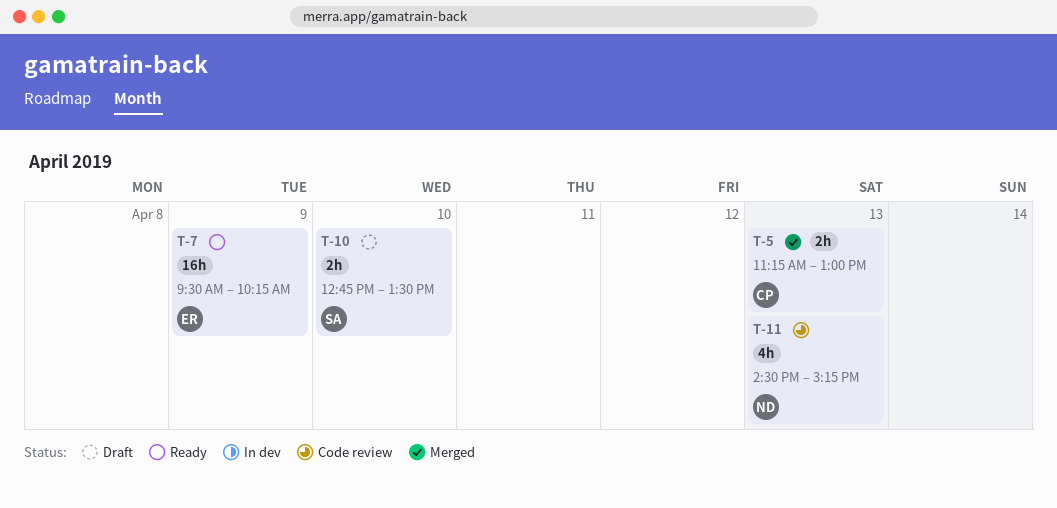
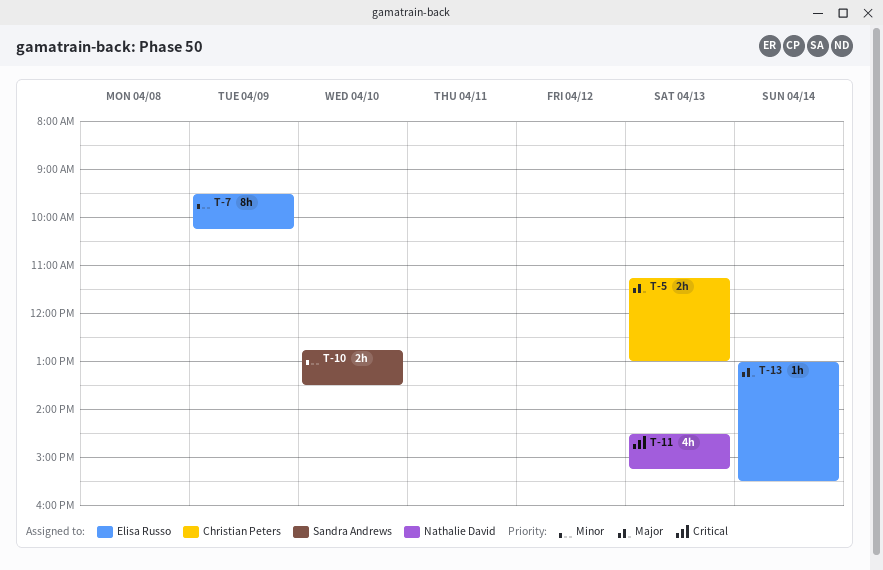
T-7, estimate: 16h -> 8h
T-13: none -> present

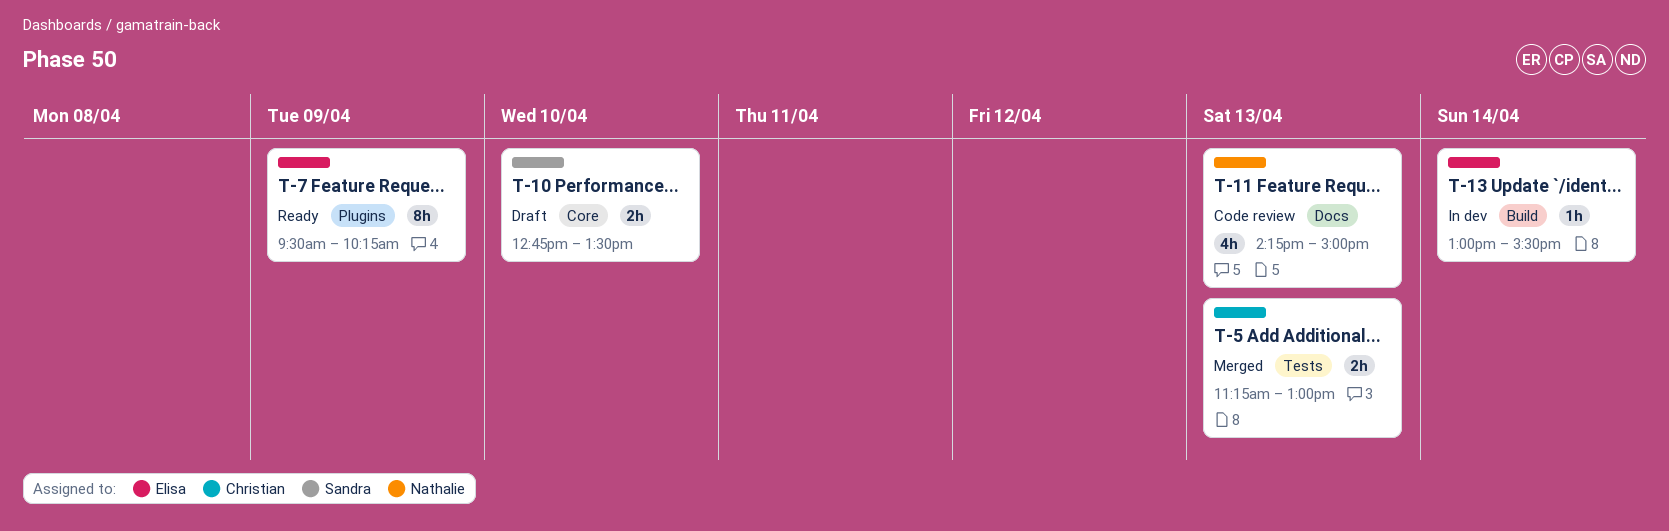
T-11, begins: 14:30 -> 14:15
T-11, ends: 15:15 -> 15:00

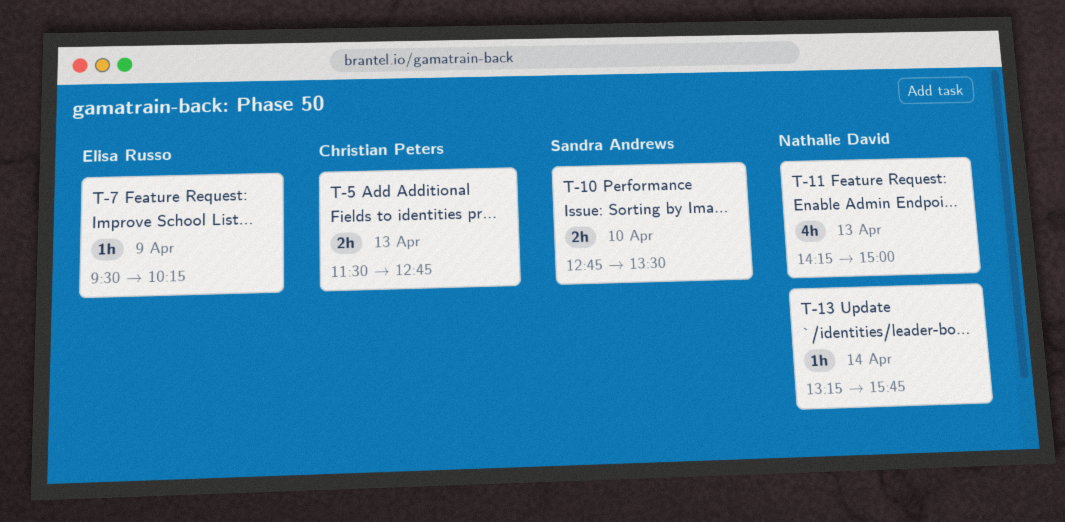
T-5, begins: 11:15 -> 11:30
T-5, ends: 13:00 -> 12:45
T-7, estimate: 8h -> 1h
T-13, owner: Elisa Russo -> Nathalie David
T-13, begins: 13:00 -> 13:15
T-13, ends: 15:30 -> 15:45

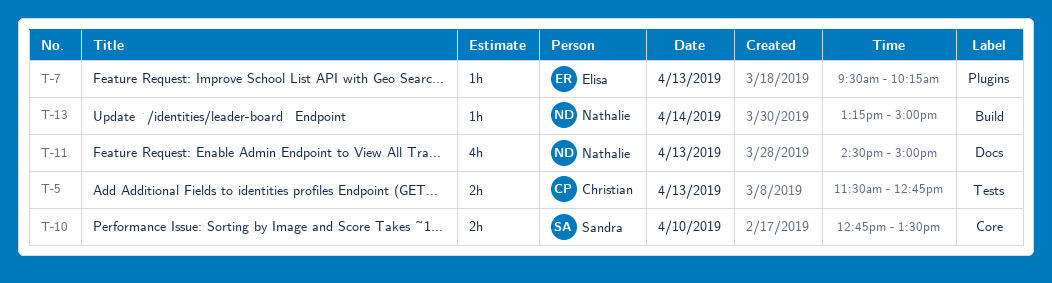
T-7, day: Apr 9 -> Apr 13
T-11, begins: 14:15 -> 14:30
T-13, ends: 15:45 -> 15:00

